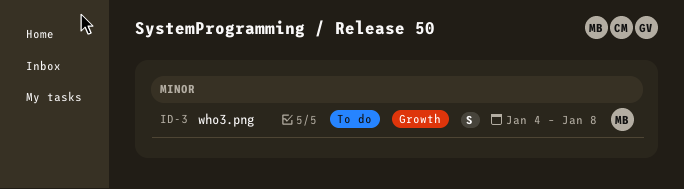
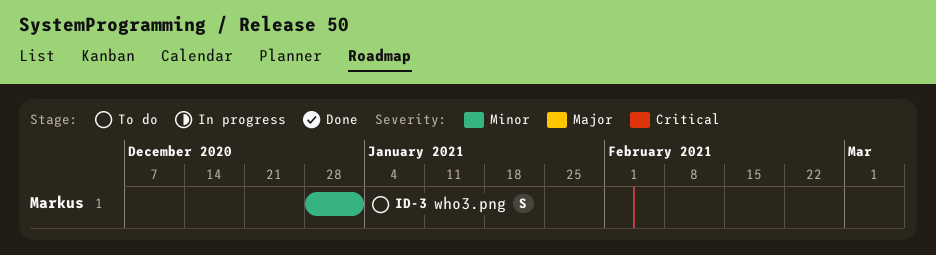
ID-3, start: Jan 4 -> Dec 28
ID-3, due: Jan 8 -> Jan 1

